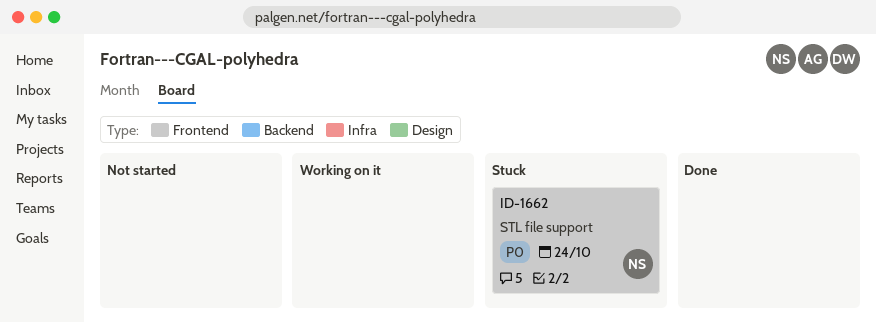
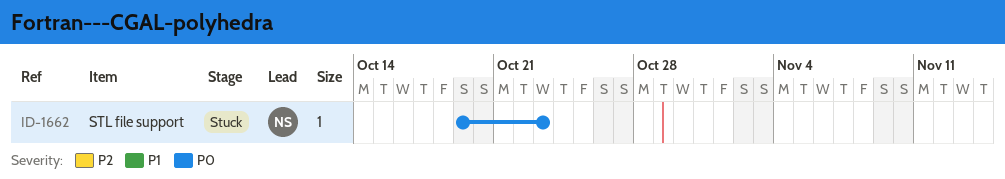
ID-1662, due: Oct 24 -> Oct 23

